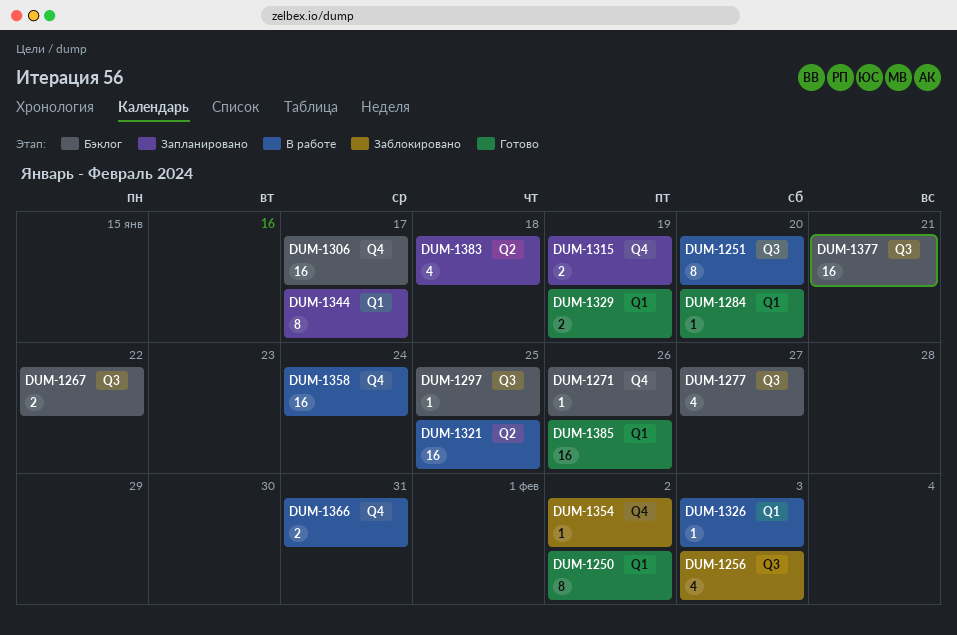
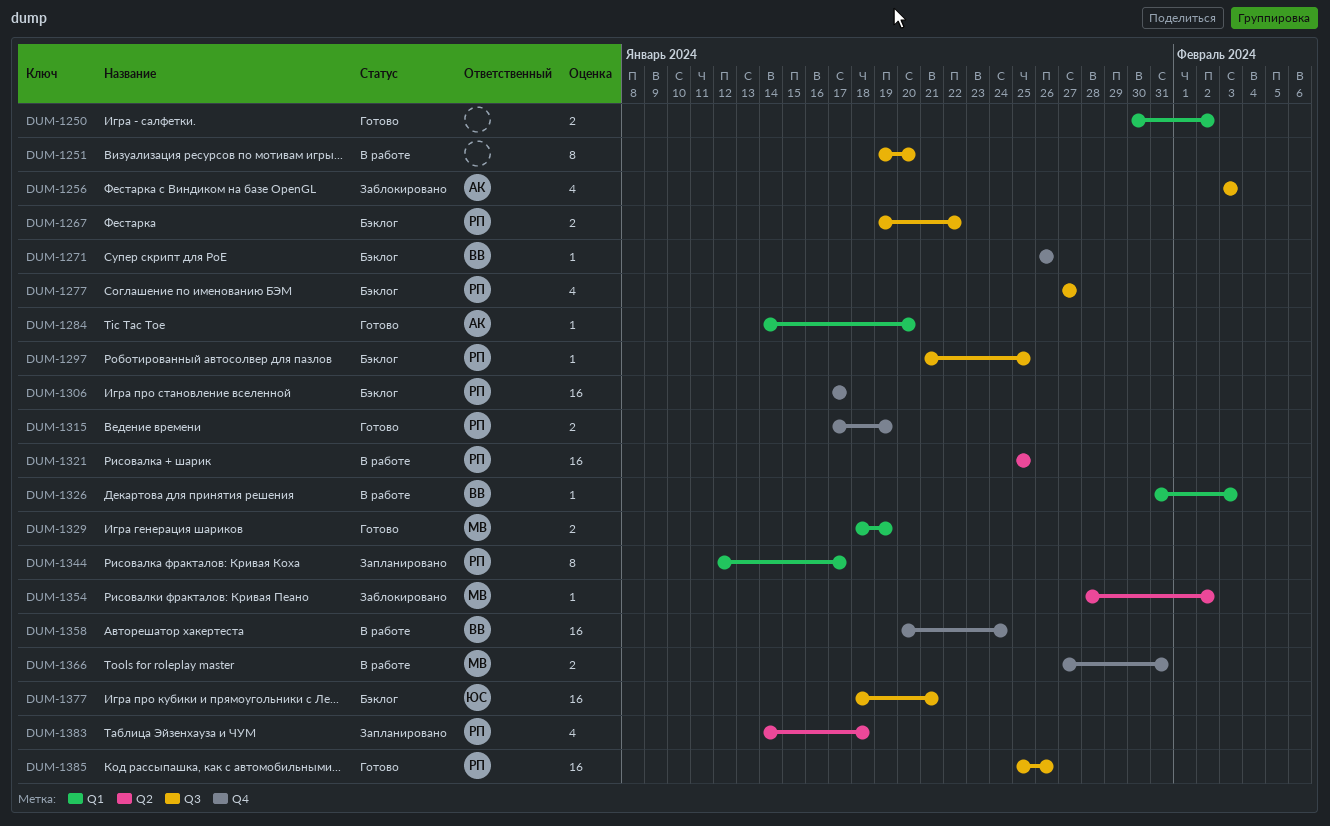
DUM-1250, estimate: 8 -> 2
DUM-1315, status: Запланировано -> Готово
DUM-1354, label: Q4 -> Q2
DUM-1385, label: Q1 -> Q3

